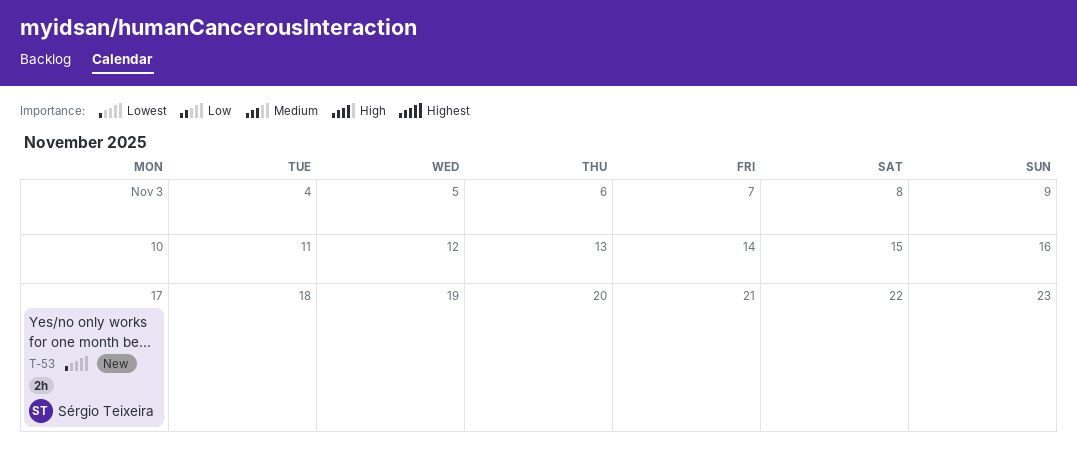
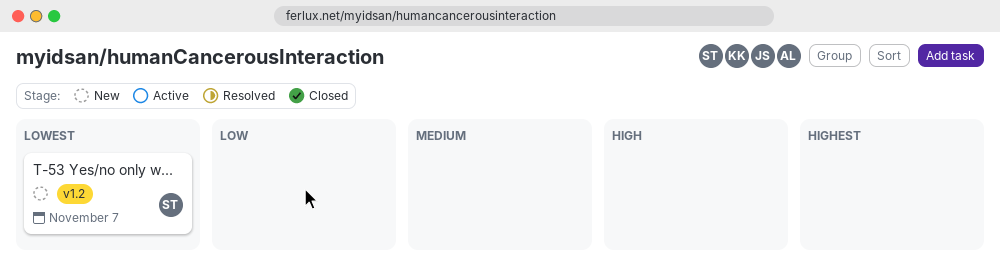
T-53, due: Nov 17 -> Nov 7

